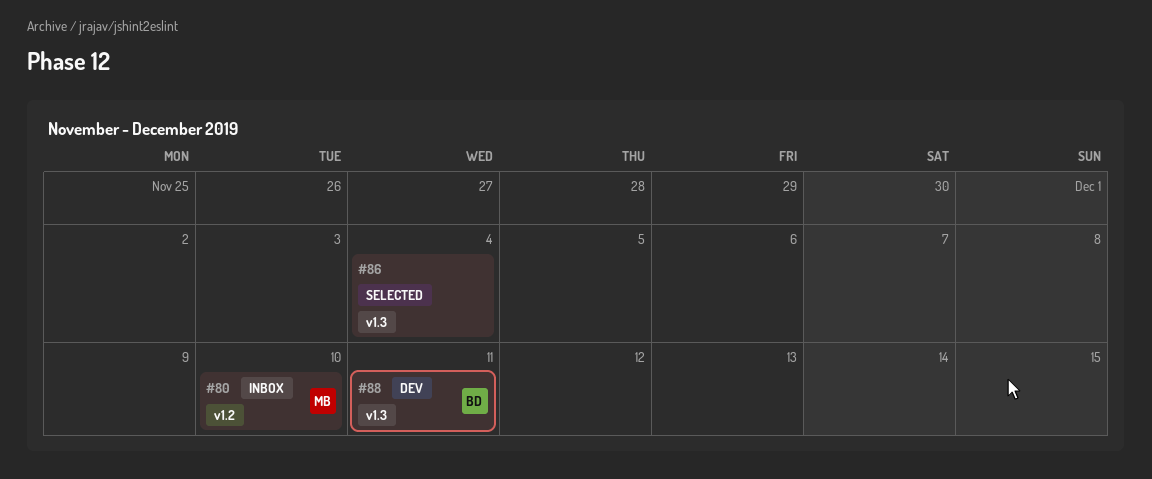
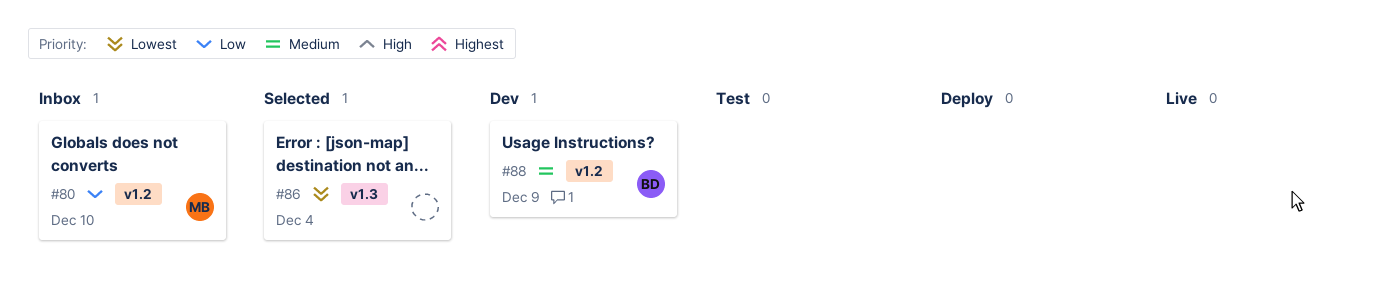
#88, label: v1.3 -> v1.2
#88, due: Dec 11 -> Dec 9

